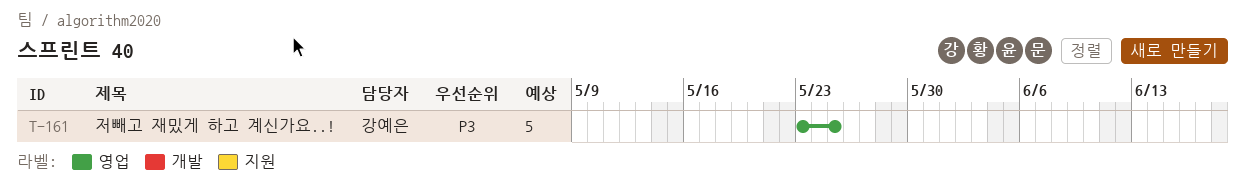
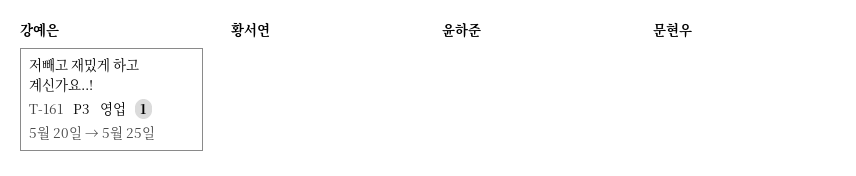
T-161, estimate: 5 -> 1
T-161, start: May 23 -> May 20

